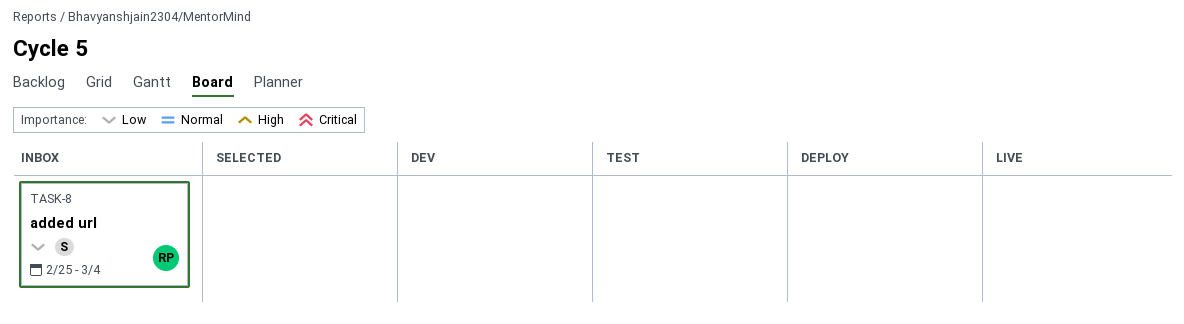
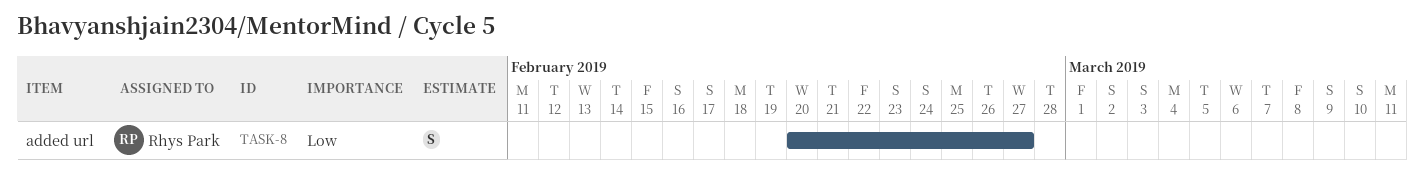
TASK-8, start: Feb 25 -> Feb 20
TASK-8, due: Mar 4 -> Feb 27

